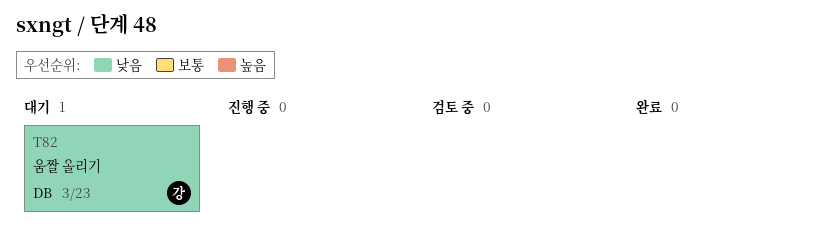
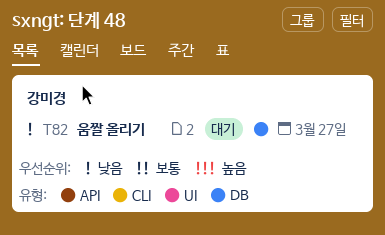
T82, due: Mar 23 -> Mar 27

